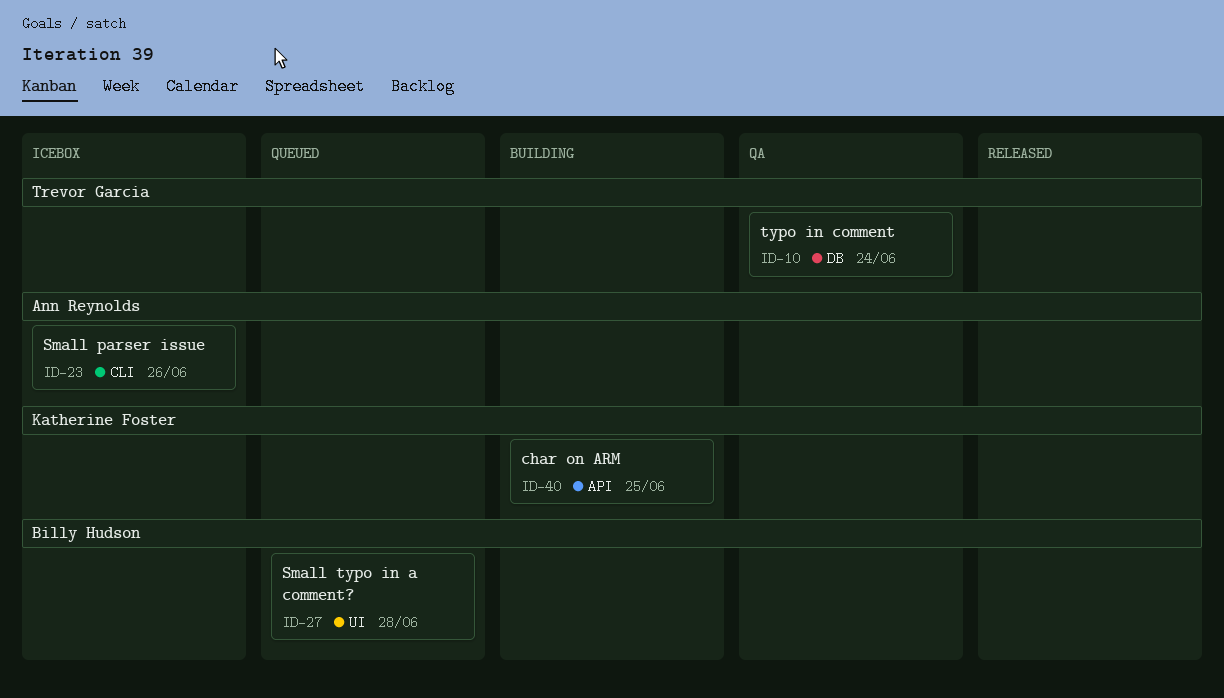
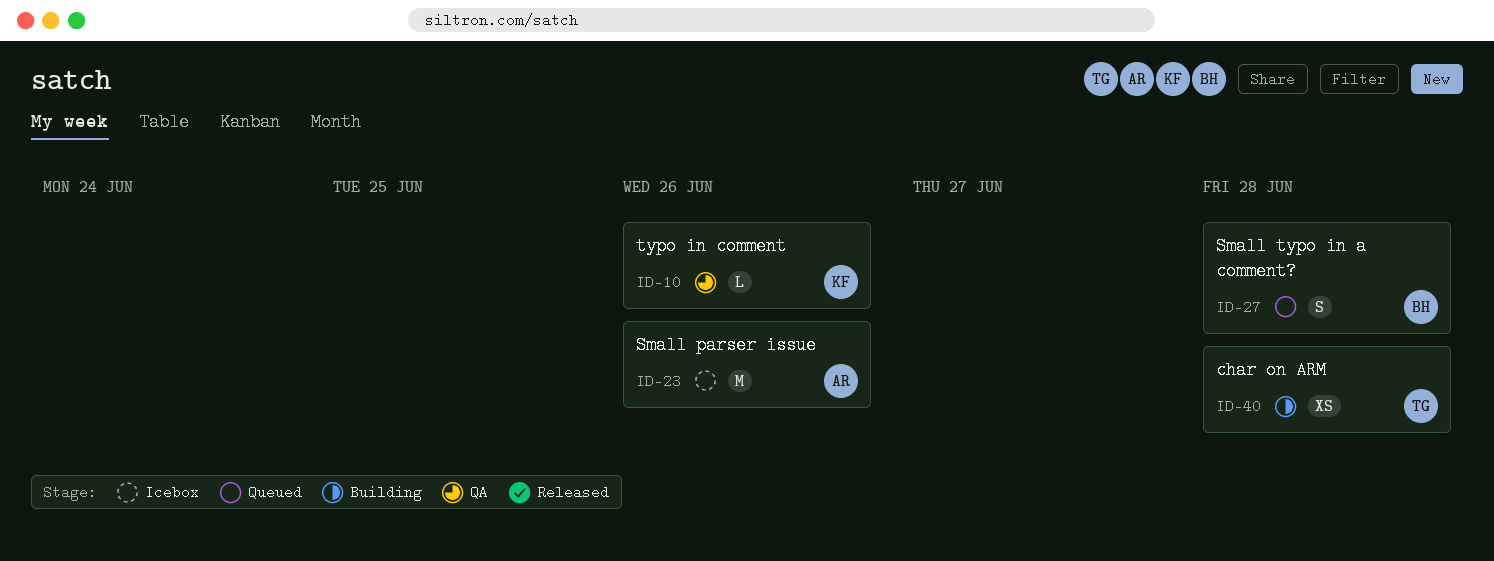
ID-10, owner: Trevor Garcia -> Katherine Foster
ID-10, due: Jun 24 -> Jun 26
ID-40, owner: Katherine Foster -> Trevor Garcia
ID-40, due: Jun 25 -> Jun 28

